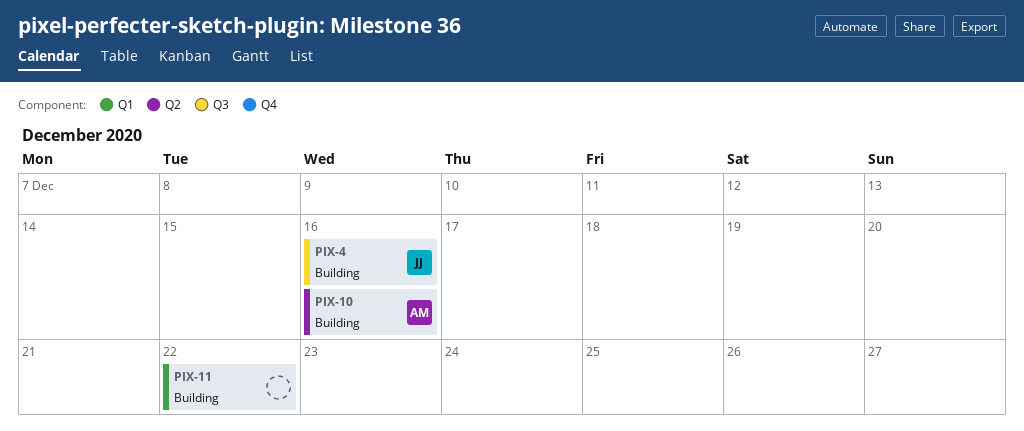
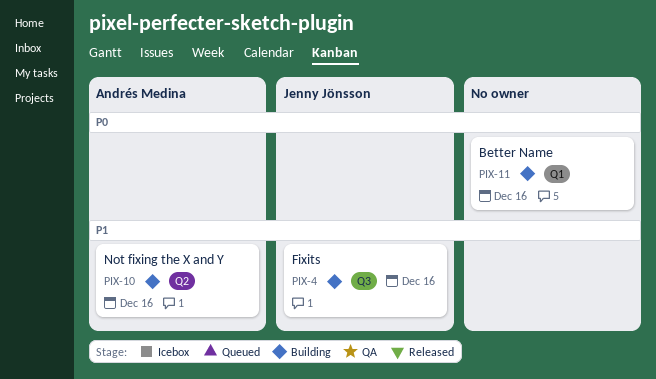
PIX-11, due: Dec 22 -> Dec 16

